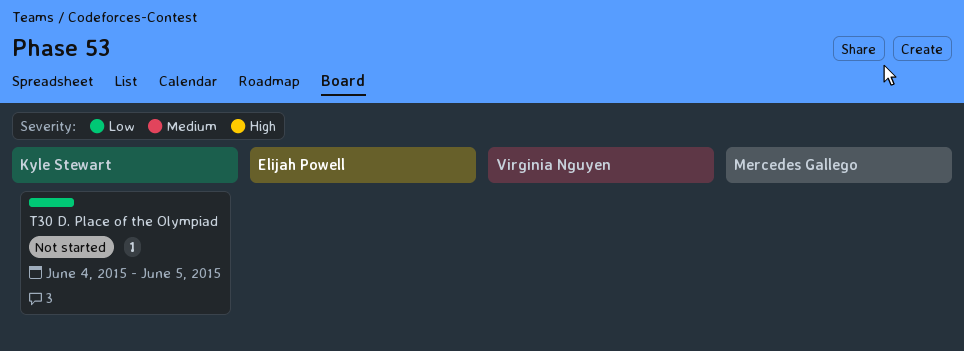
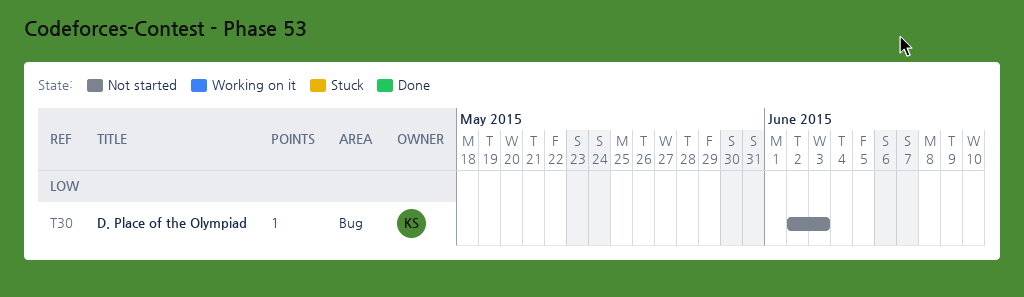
T30, start: Jun 4 -> Jun 2
T30, due: Jun 5 -> Jun 3

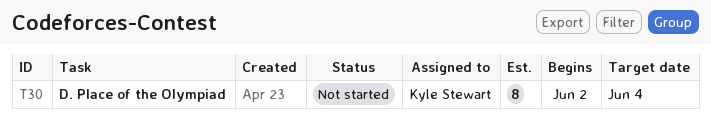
T30, estimate: 1 -> 8
T30, due: Jun 3 -> Jun 4

